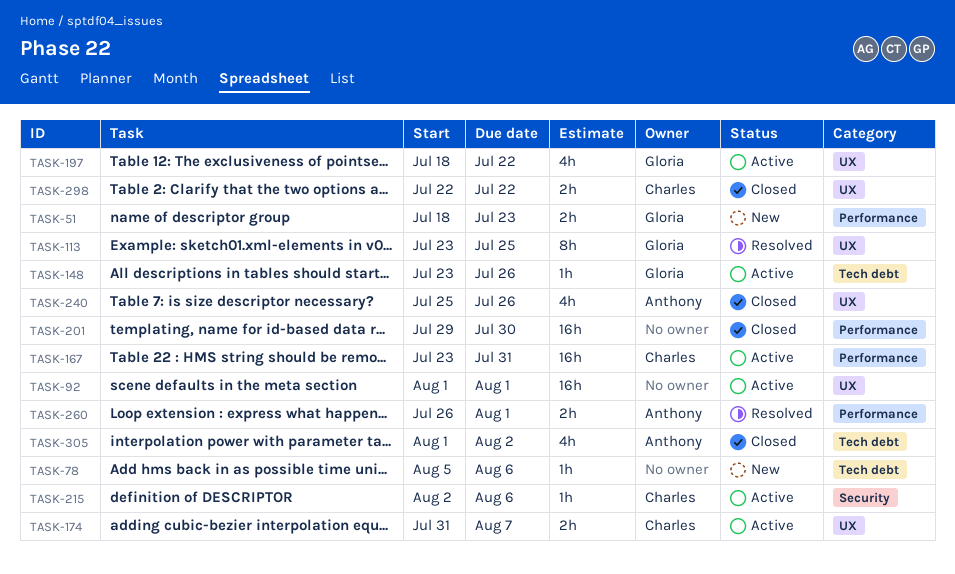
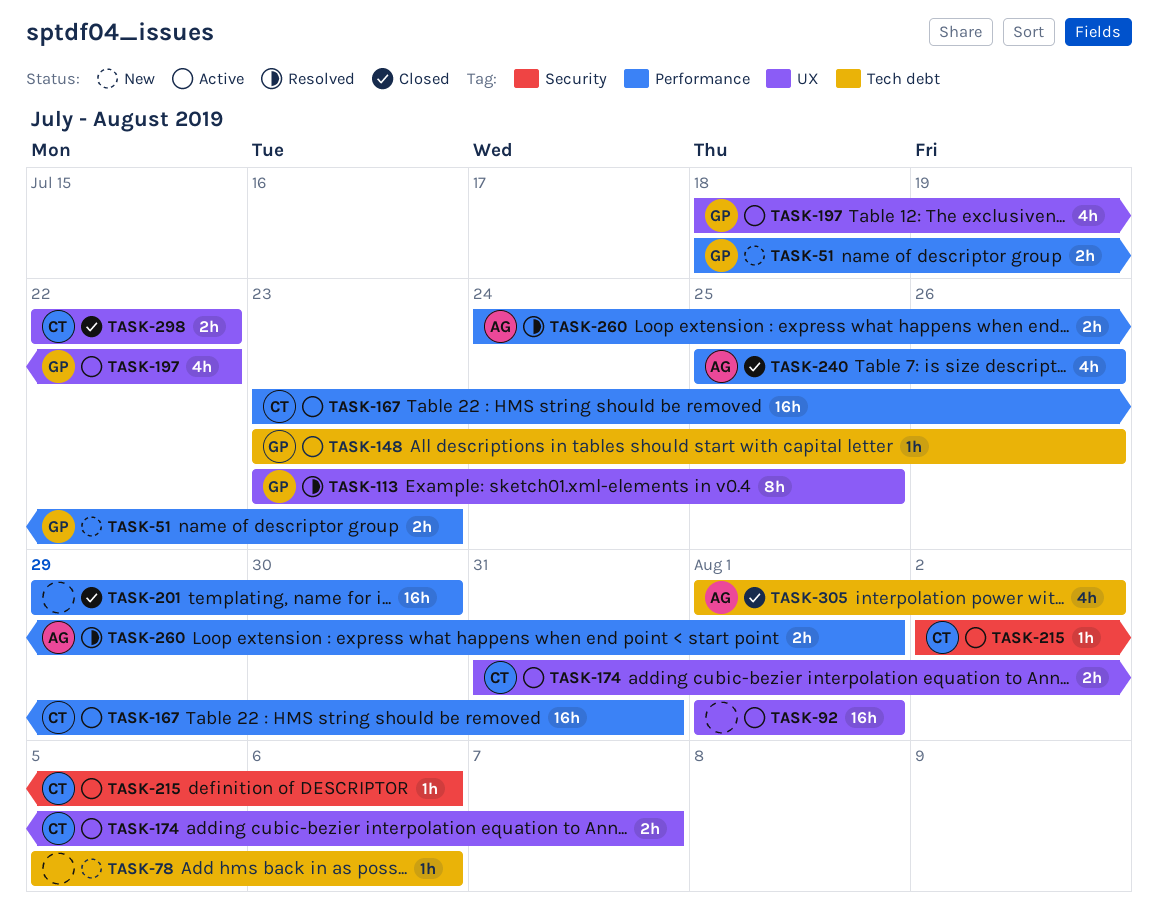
TASK-240, label: UX -> Performance
TASK-260, start: Jul 26 -> Jul 24

